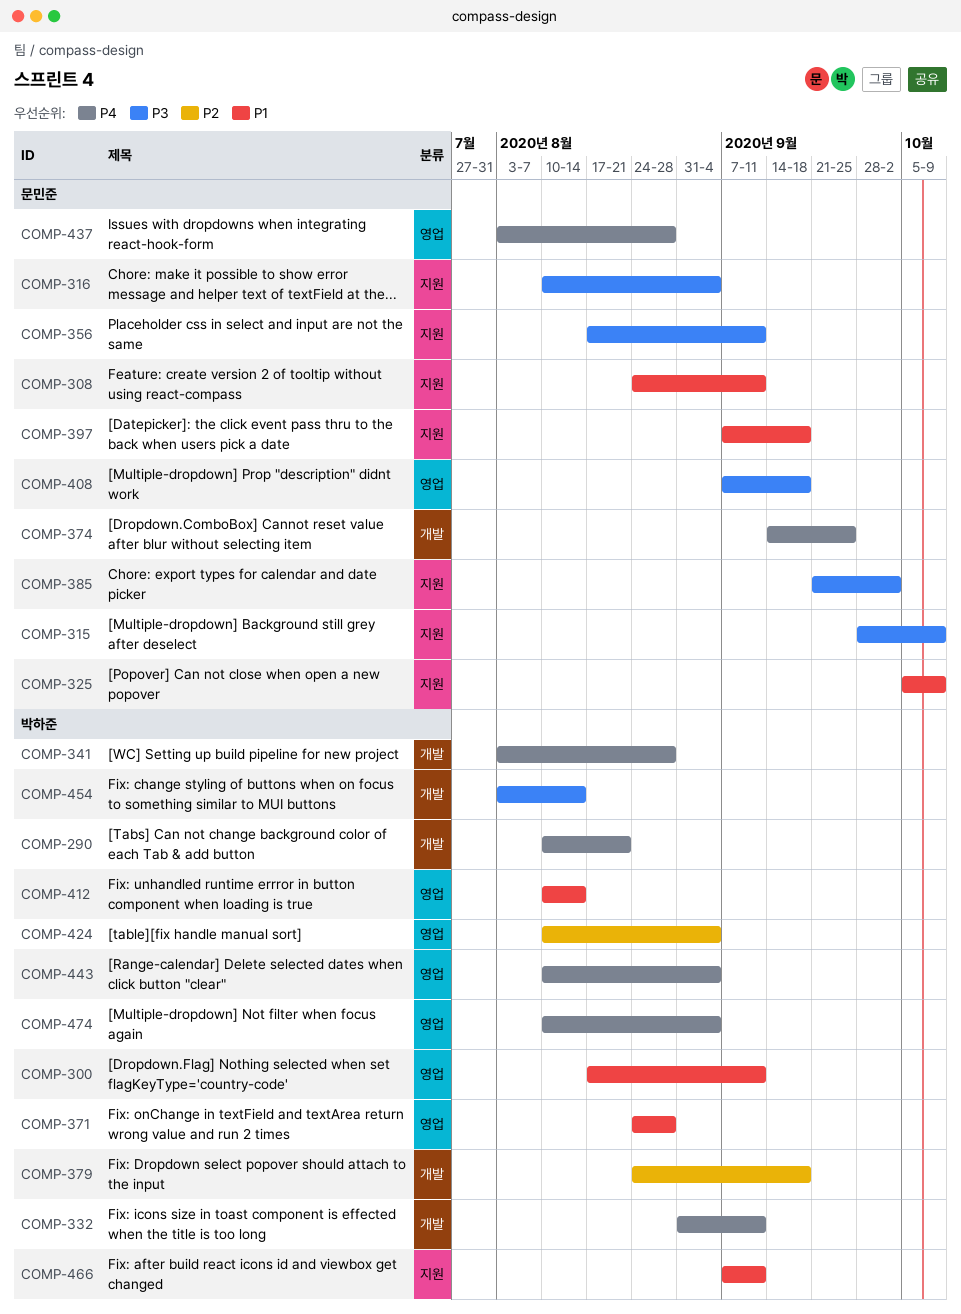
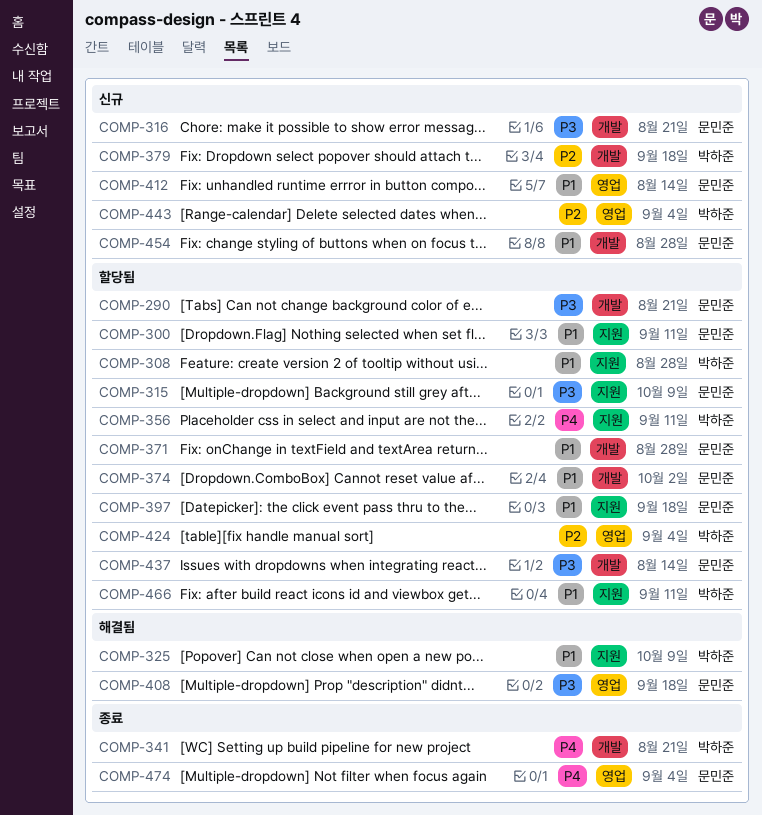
COMP-290, owner: 박하준 -> 문민준
COMP-290, priority: P4 -> P3
COMP-300, owner: 박하준 -> 문민준
COMP-300, label: 영업 -> 지원
COMP-308, owner: 문민준 -> 박하준
COMP-308, due: Sep 11 -> Aug 28
COMP-316, label: 지원 -> 개발
COMP-316, due: Sep 4 -> Aug 21
COMP-325, owner: 문민준 -> 박하준
COMP-332: present -> none
COMP-341, due: Aug 28 -> Aug 21
COMP-356, owner: 문민준 -> 박하준
COMP-356, priority: P3 -> P4
COMP-371, owner: 박하준 -> 문민준
COMP-371, label: 영업 -> 개발
COMP-374, priority: P4 -> P1
COMP-374, due: Sep 25 -> Oct 2
COMP-385: present -> none
COMP-412, owner: 박하준 -> 문민준
COMP-437, priority: P4 -> P3
COMP-437, label: 영업 -> 개발
COMP-437, due: Aug 28 -> Aug 14
COMP-443, priority: P4 -> P2
COMP-454, owner: 박하준 -> 문민준
COMP-454, priority: P3 -> P1
COMP-454, due: Aug 14 -> Aug 28
COMP-474, owner: 박하준 -> 문민준

